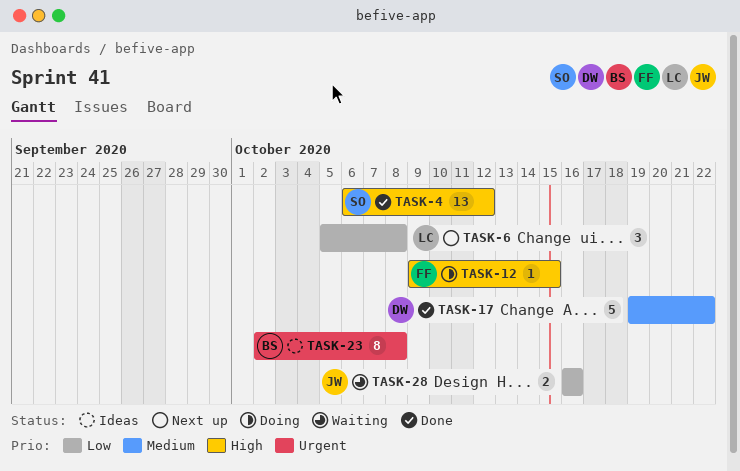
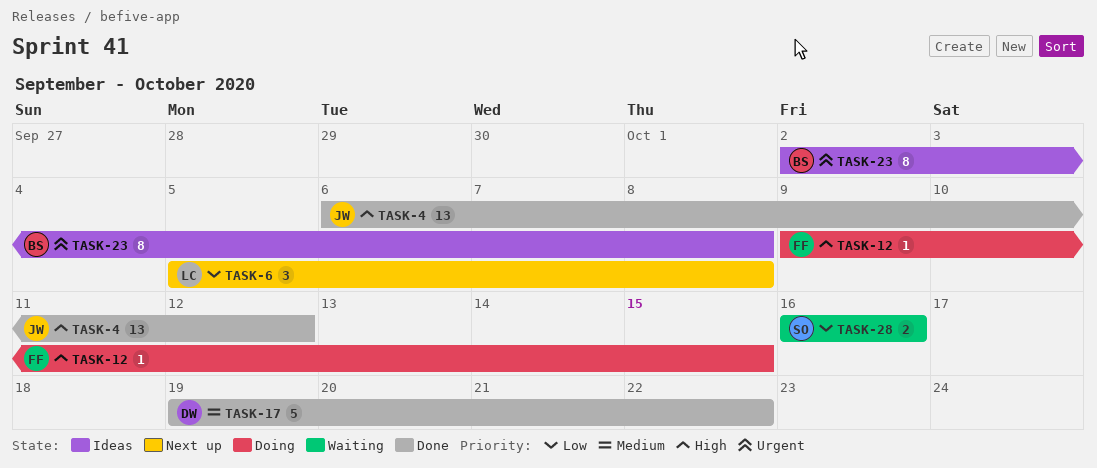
TASK-4, owner: SO -> JW
TASK-28, owner: JW -> SO

